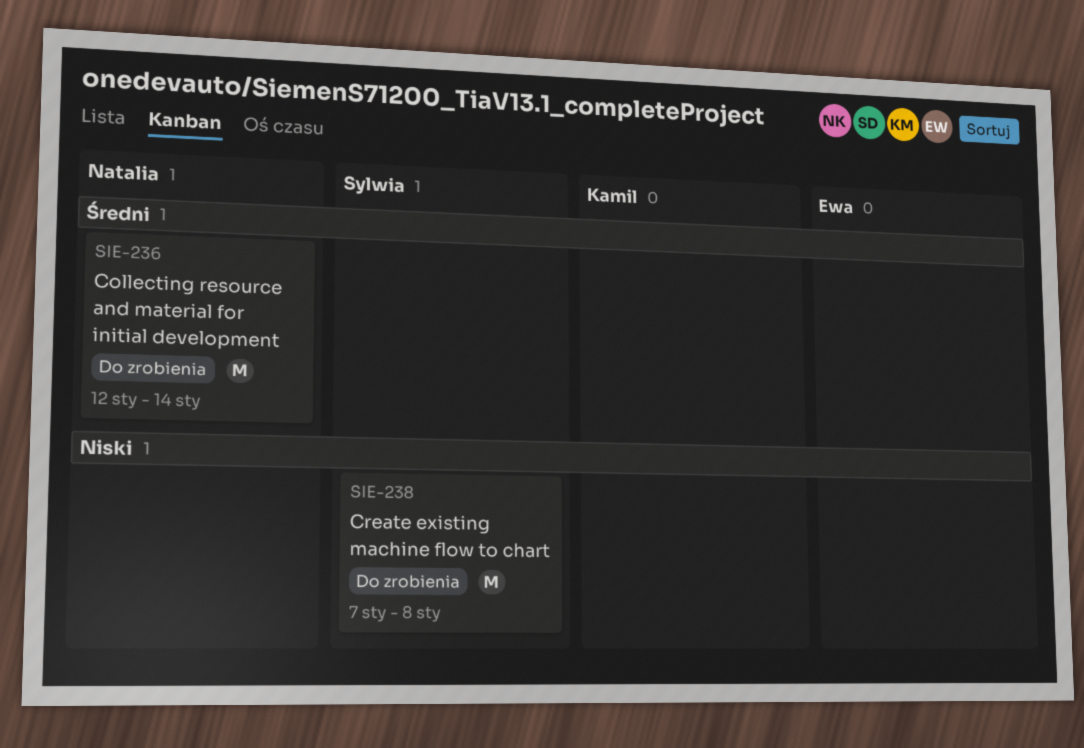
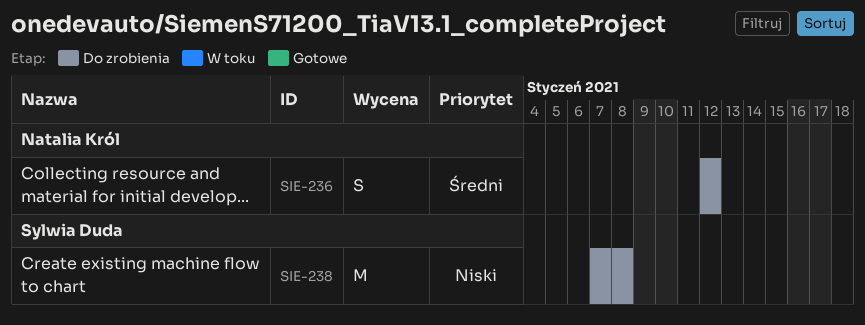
SIE-236, estimate: M -> S
SIE-236, due: Jan 14 -> Jan 12

